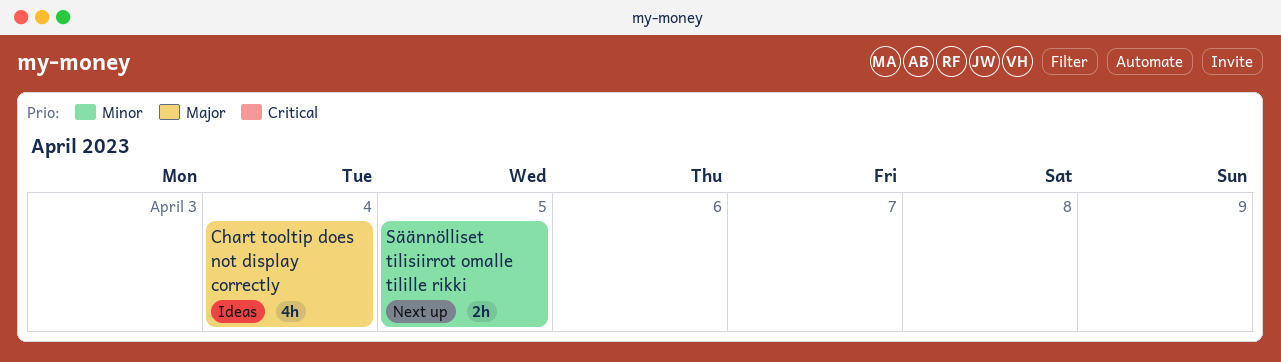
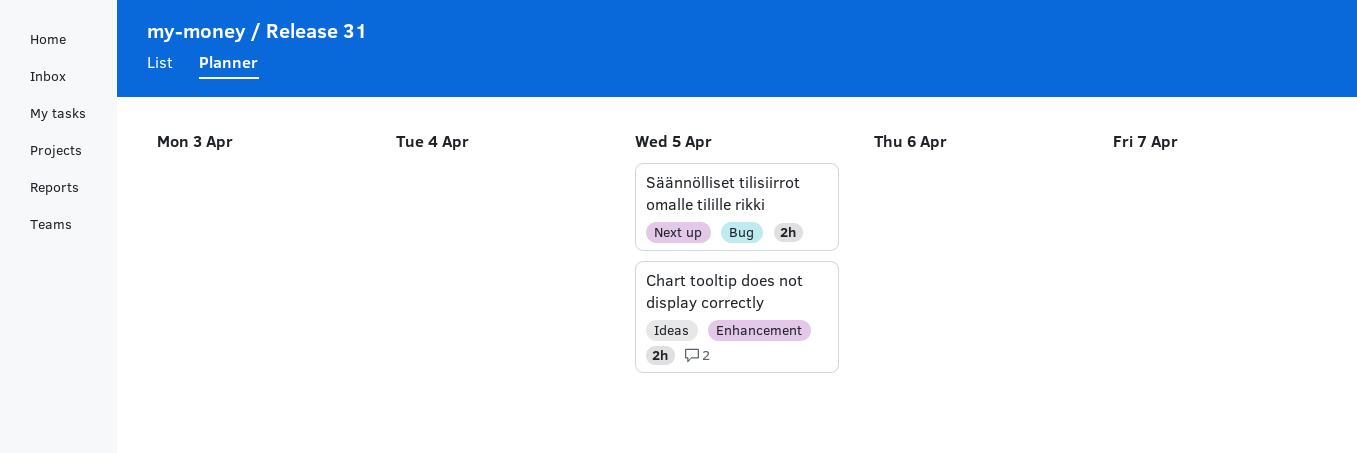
Chart tooltip does not display correctly, estimate: 4h -> 2h
Chart tooltip does not display correctly, due: Apr 4 -> Apr 5

